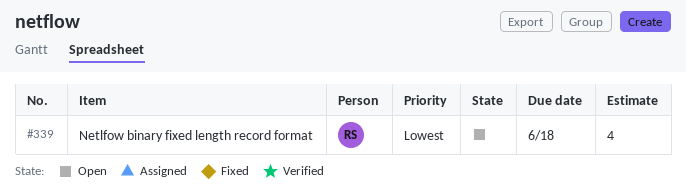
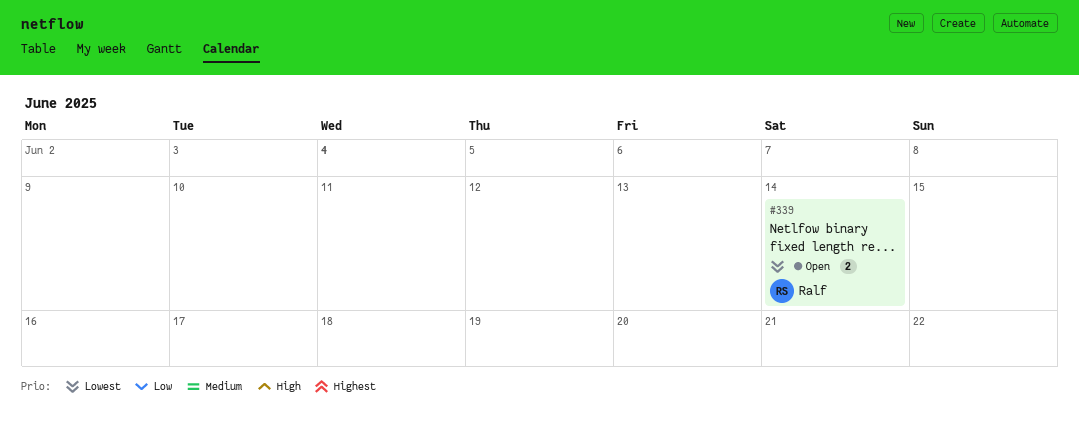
#339, estimate: 4 -> 2
#339, due: Jun 18 -> Jun 14

